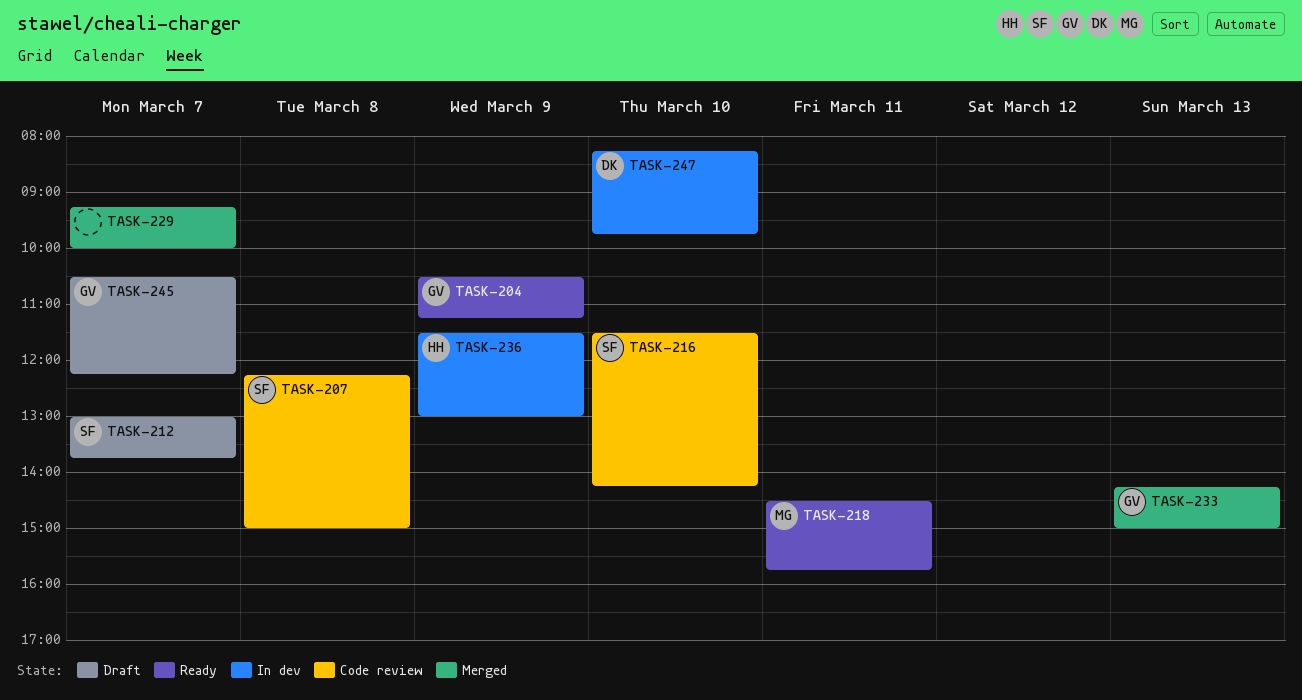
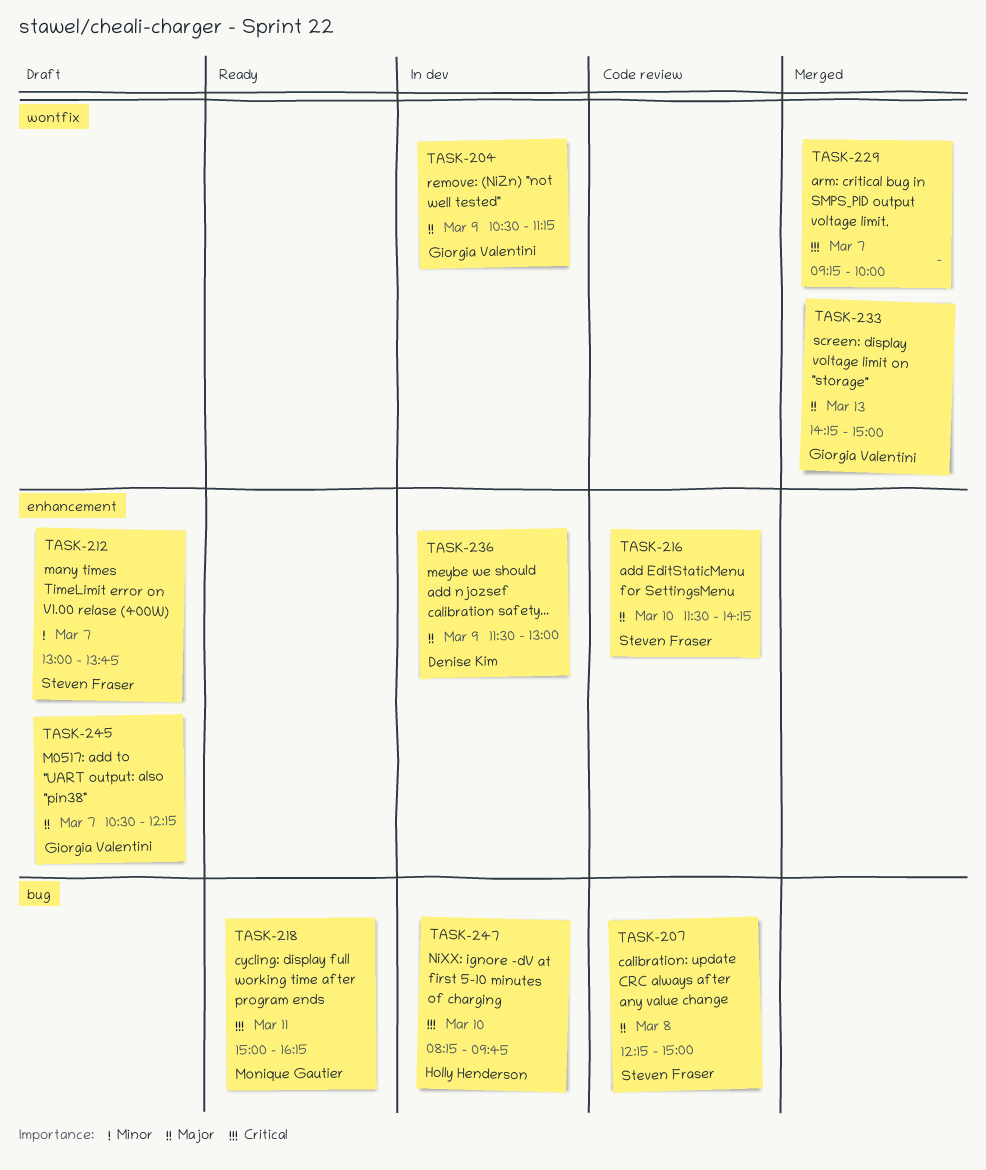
TASK-204, status: Ready -> In dev
TASK-218, begins: 14:30 -> 15:00
TASK-218, ends: 15:45 -> 16:15
TASK-236, owner: Holly Henderson -> Denise Kim
TASK-247, owner: Denise Kim -> Holly Henderson

